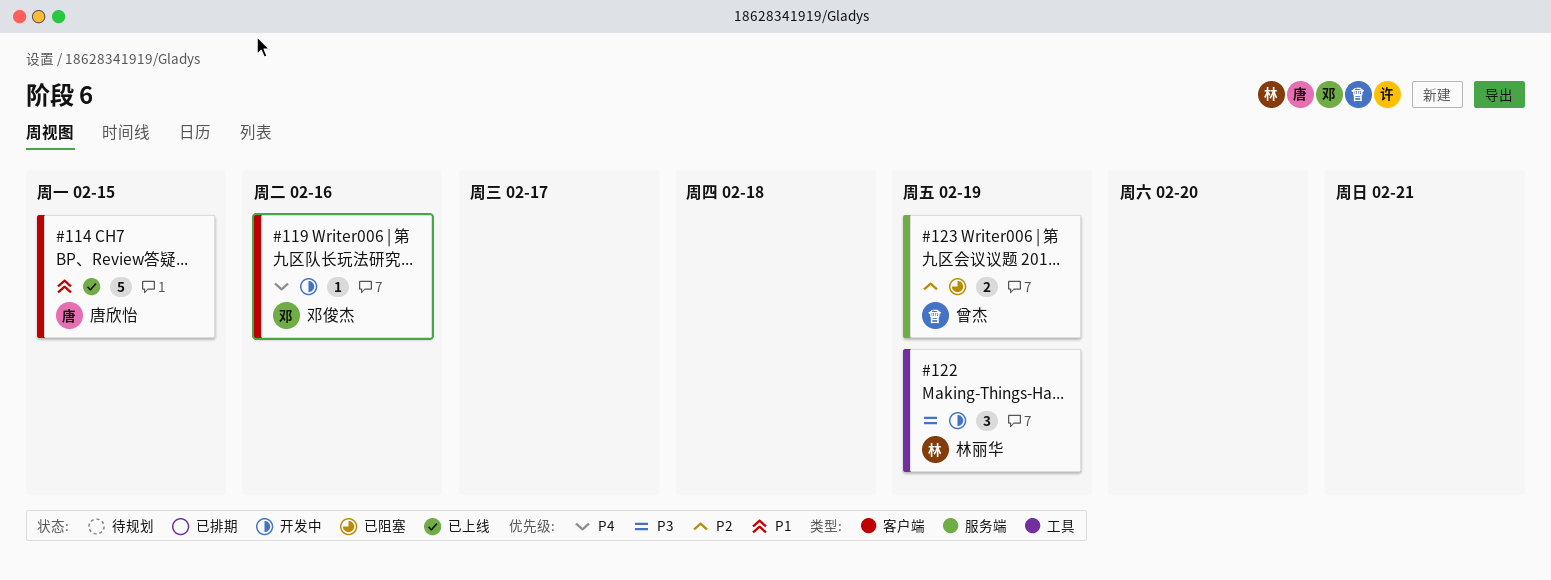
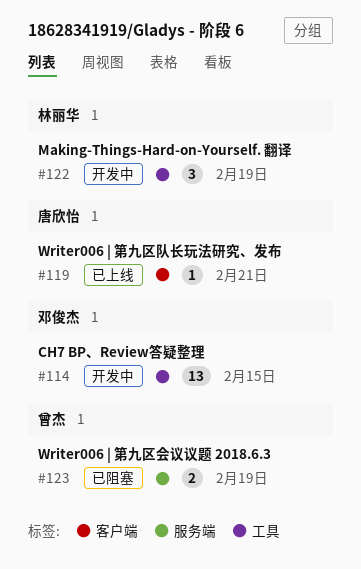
#114, status: 已上线 -> 开发中
#114, owner: 唐欣怡 -> 邓俊杰
#114, label: 客户端 -> 工具
#114, estimate: 5 -> 13
#119, status: 开发中 -> 已上线
#119, owner: 邓俊杰 -> 唐欣怡
#119, due: Feb 16 -> Feb 21

